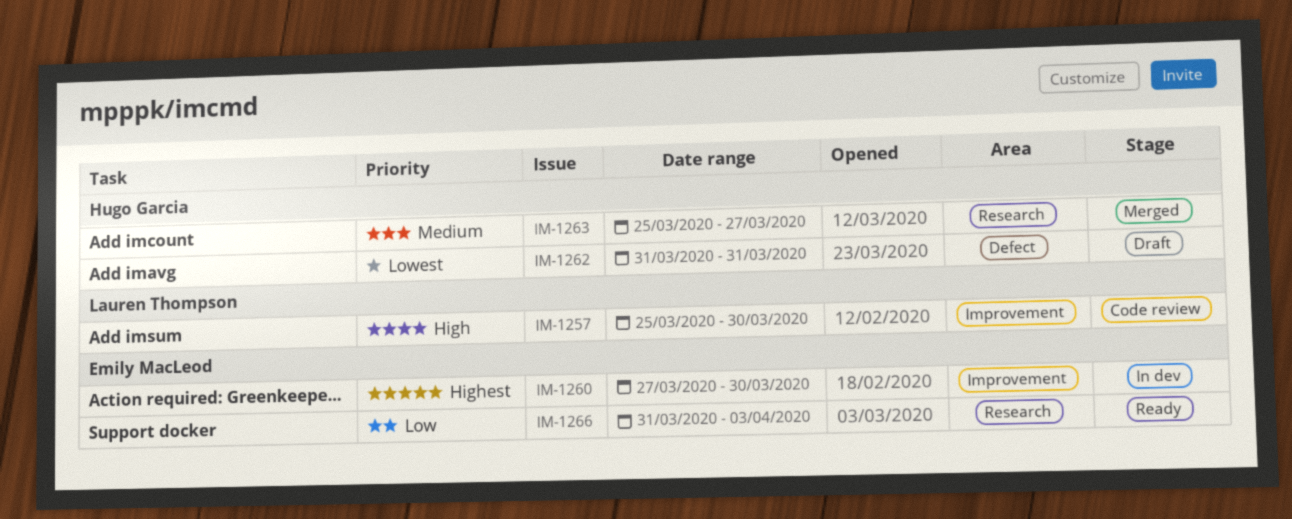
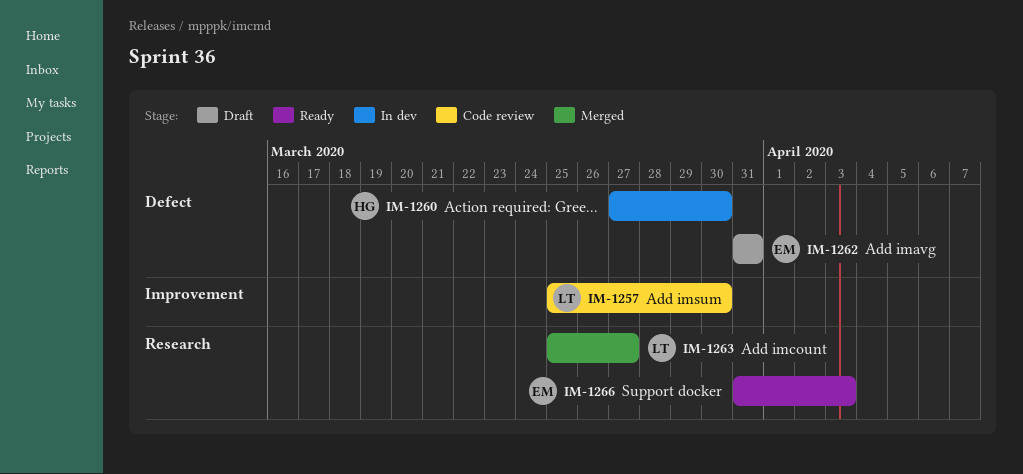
IM-1260, owner: Emily MacLeod -> Hugo Garcia
IM-1260, label: Improvement -> Defect
IM-1262, owner: Hugo Garcia -> Emily MacLeod
IM-1263, owner: Hugo Garcia -> Lauren Thompson

